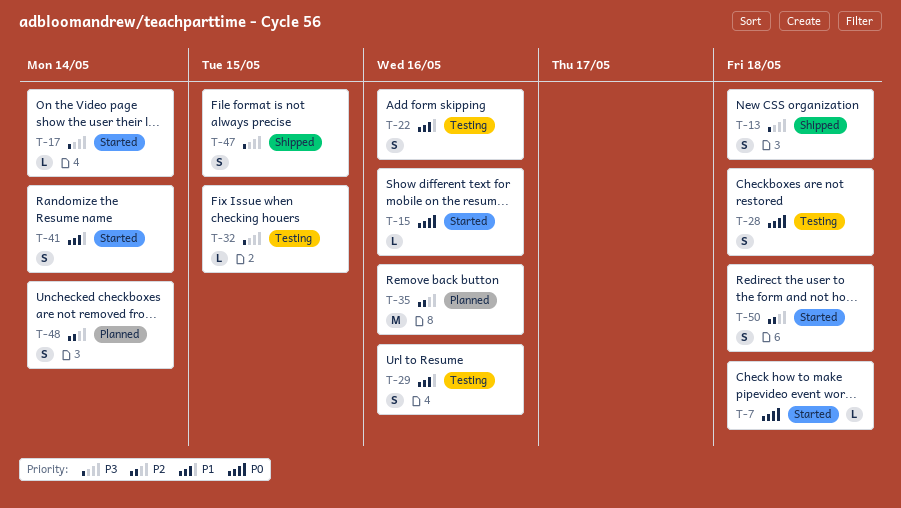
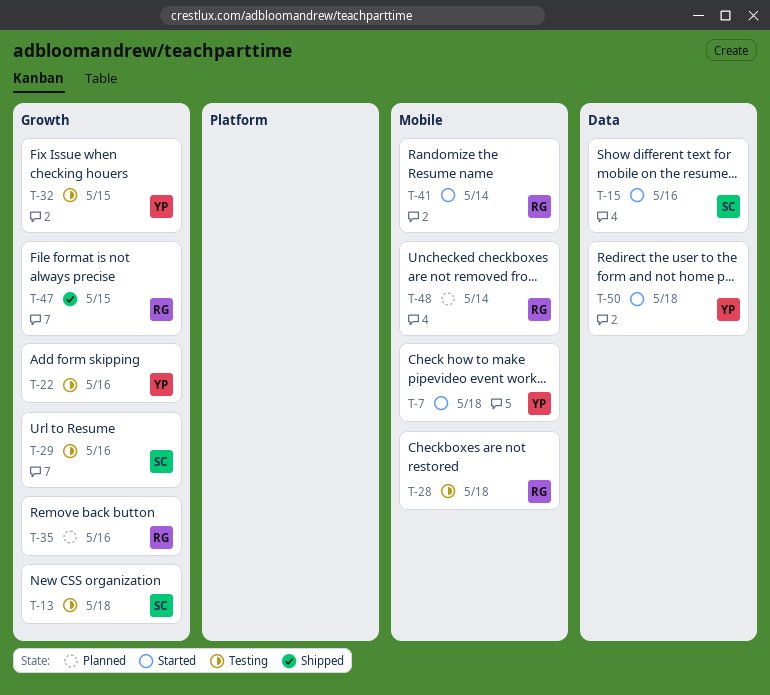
T-13, status: Shipped -> Testing
T-17: present -> none

